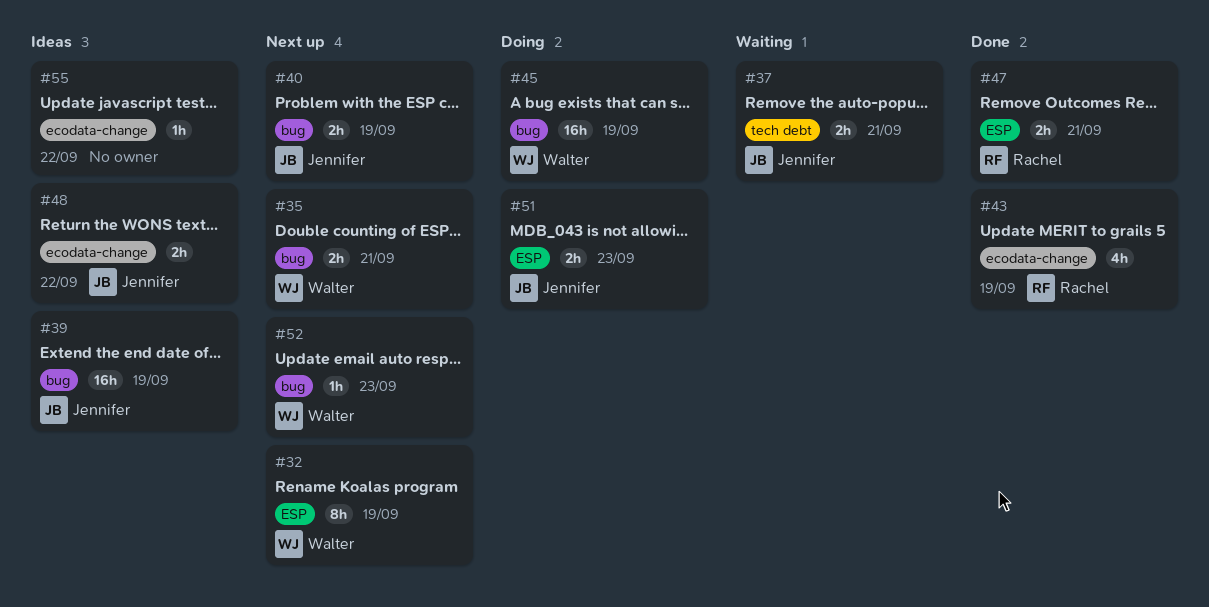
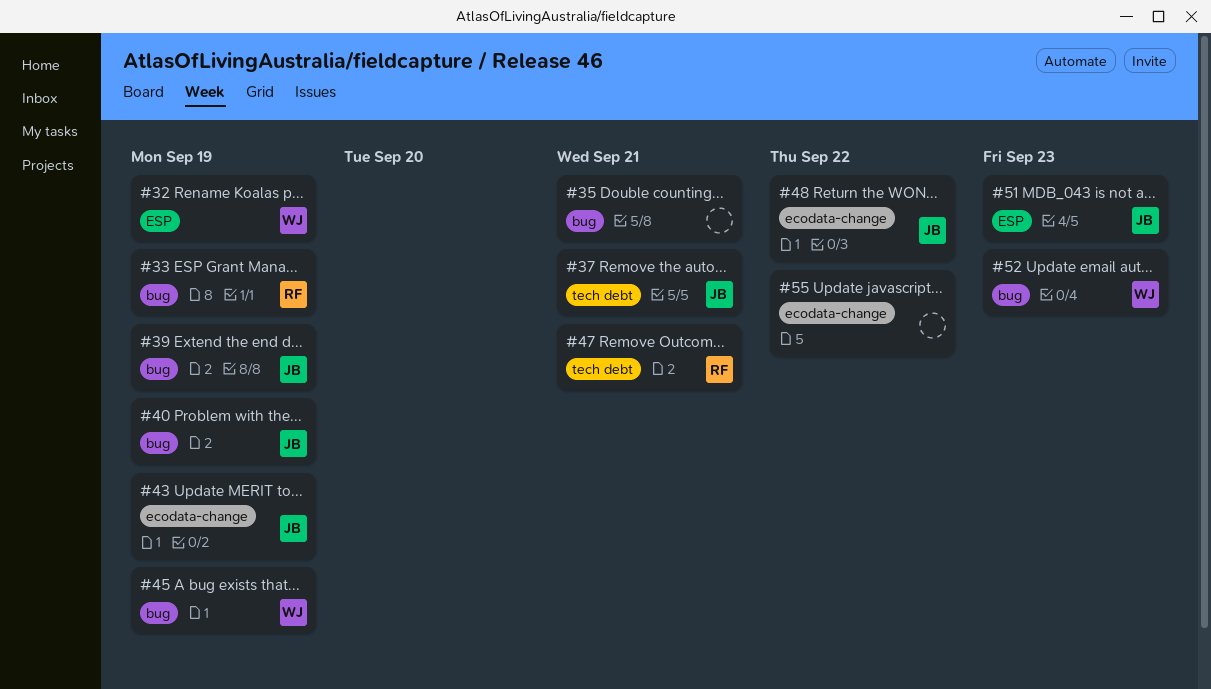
#33: none -> present
#35, owner: Walter -> none
#43, owner: Rachel -> Jennifer
#47, label: ESP -> tech debt

